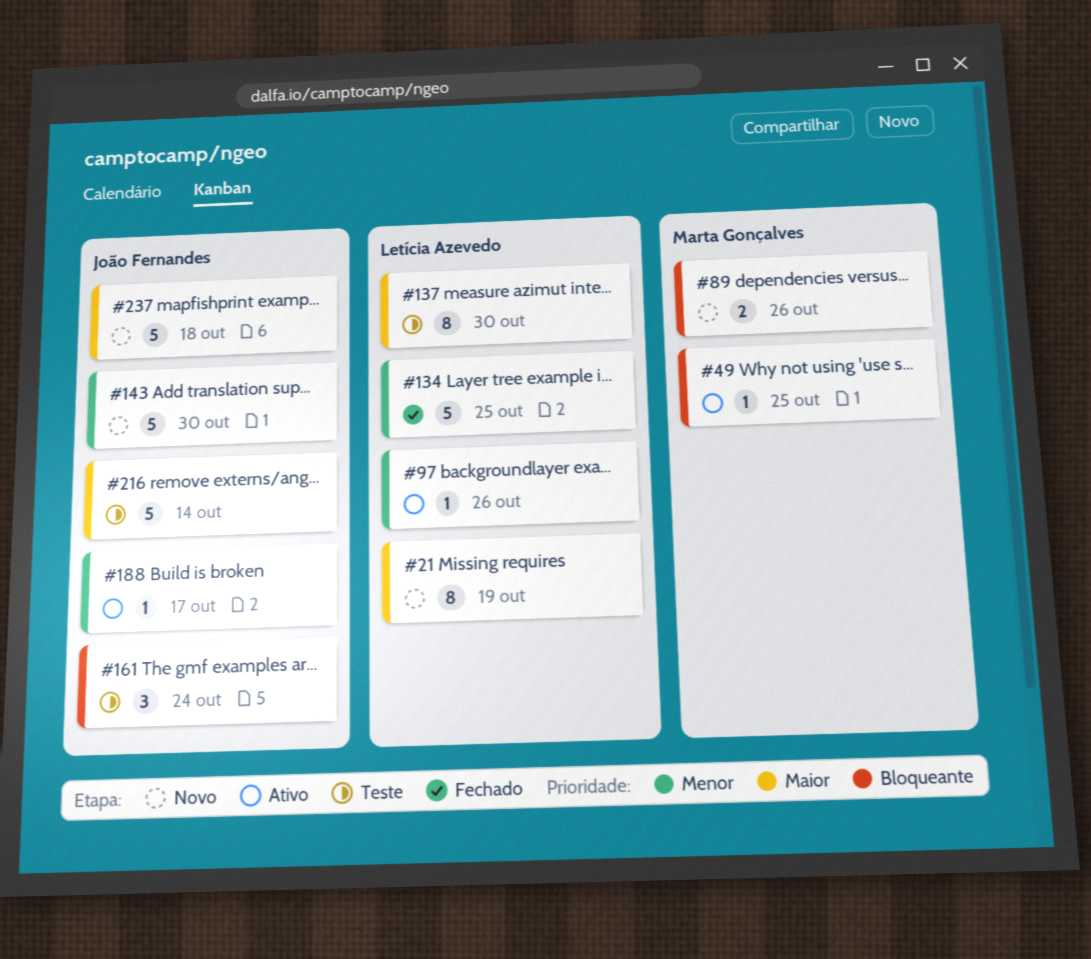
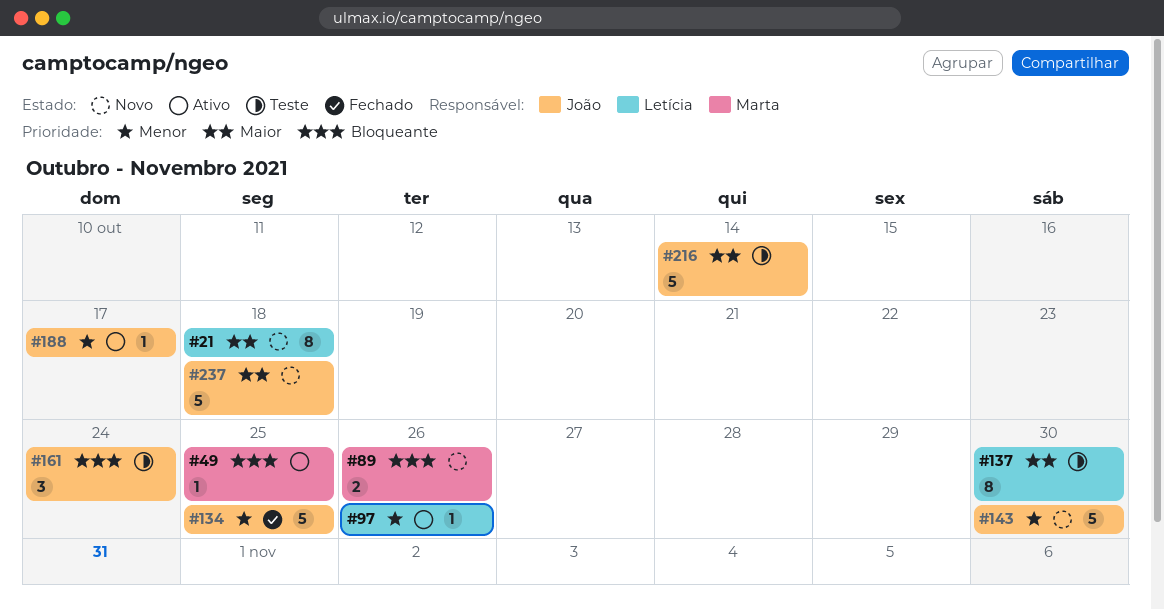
#21, due: Oct 19 -> Oct 18
#134, owner: Letícia Azevedo -> João Fernandes

